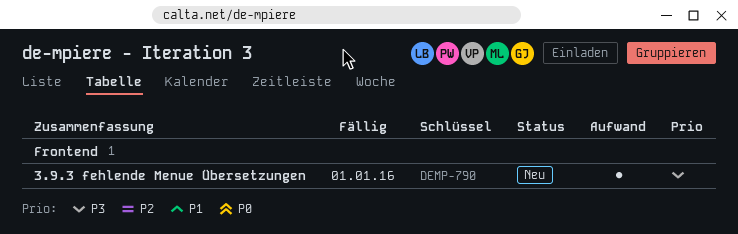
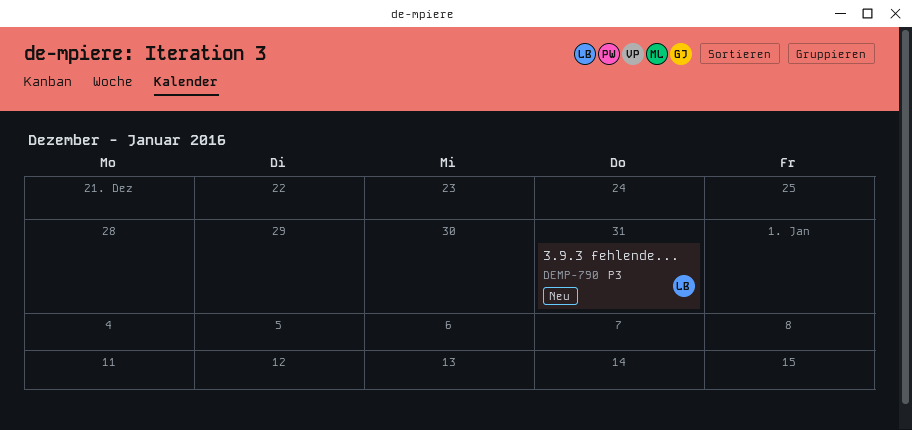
DEMP-790, due: Jan 1 -> Dec 31

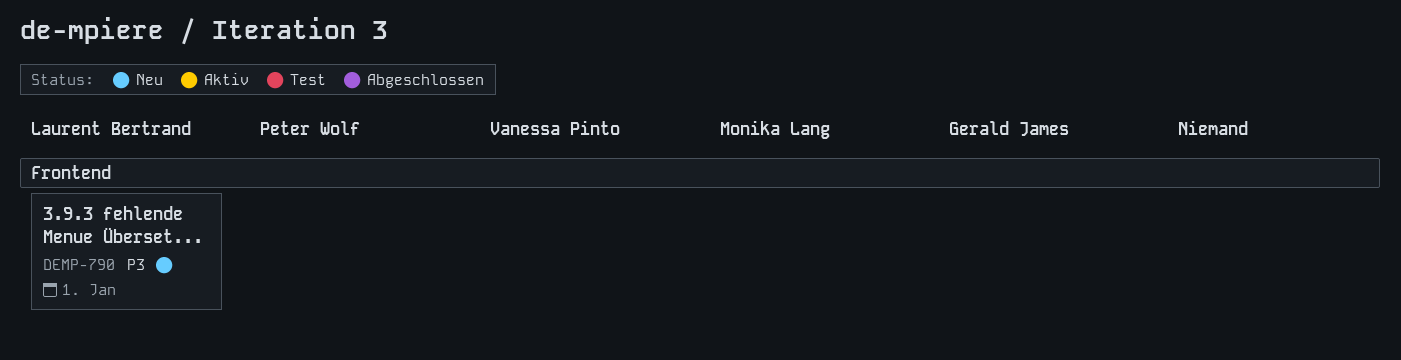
DEMP-790, due: Dec 31 -> Jan 1

